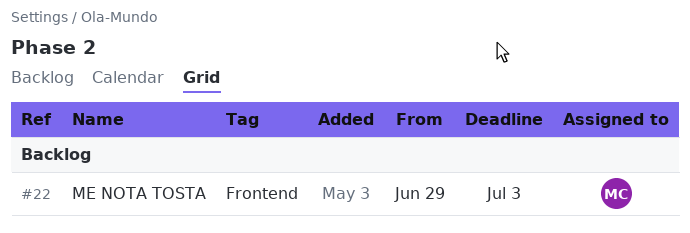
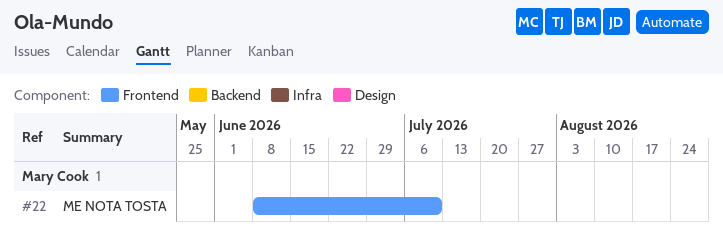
#22, start: Jun 29 -> Jun 8
#22, due: Jul 3 -> Jul 10

